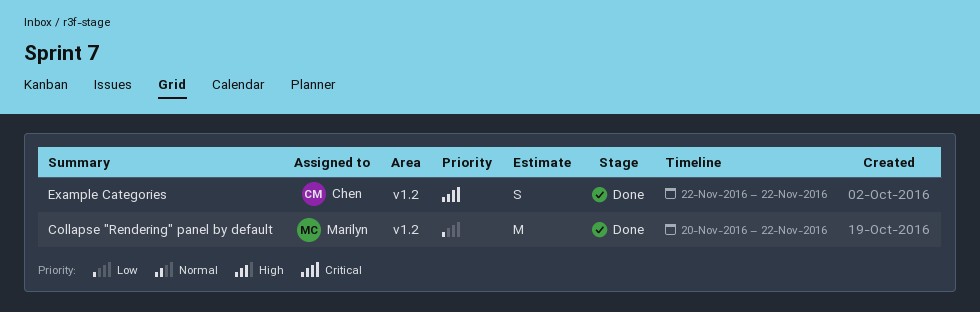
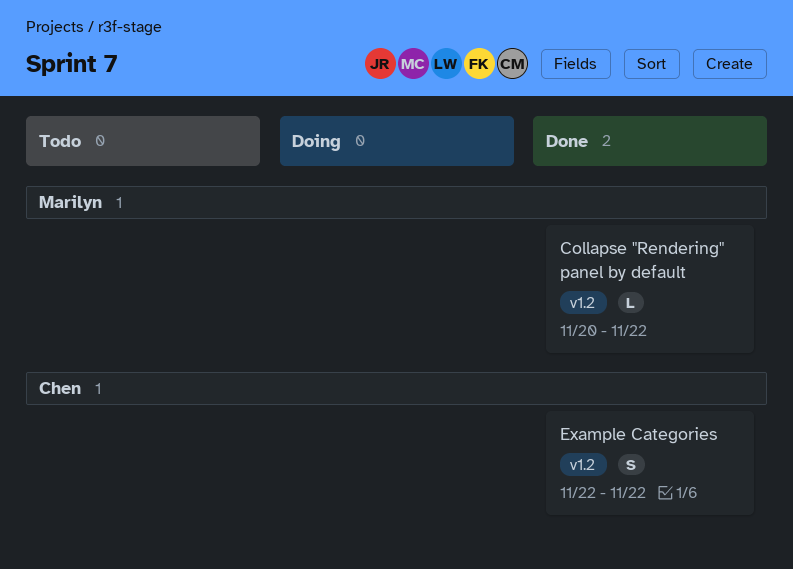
Collapse "Rendering" panel by default, estimate: M -> L

